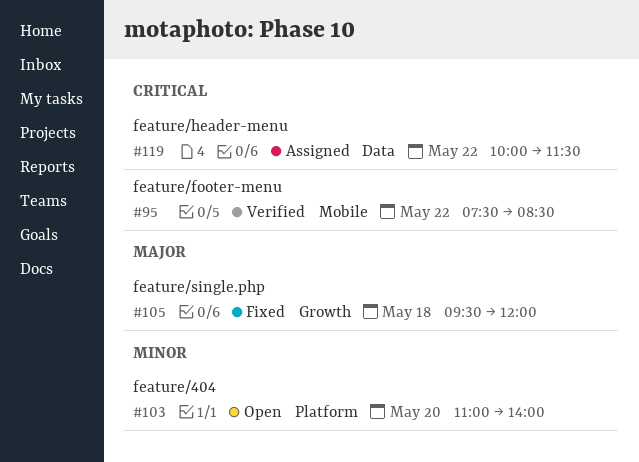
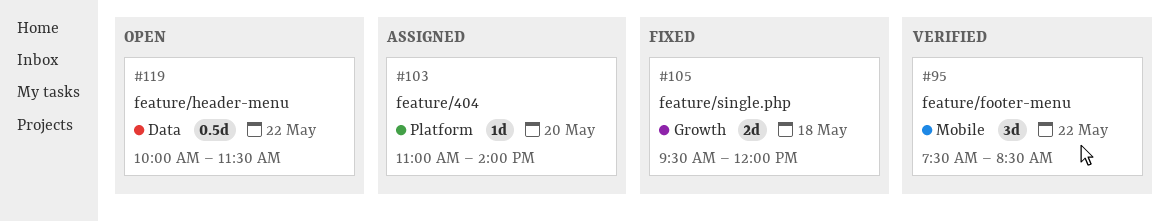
#103, status: Open -> Assigned
#119, status: Assigned -> Open

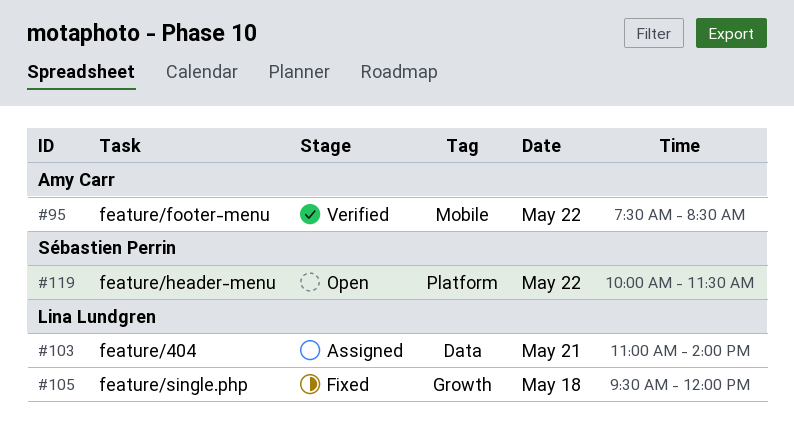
#103, label: Platform -> Data
#103, day: May 20 -> May 21
#119, label: Data -> Platform

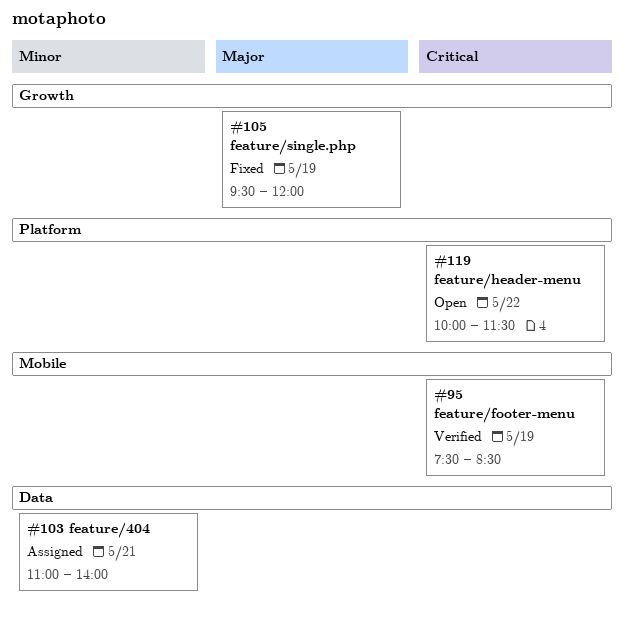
#95, day: May 22 -> May 19
#105, day: May 18 -> May 19

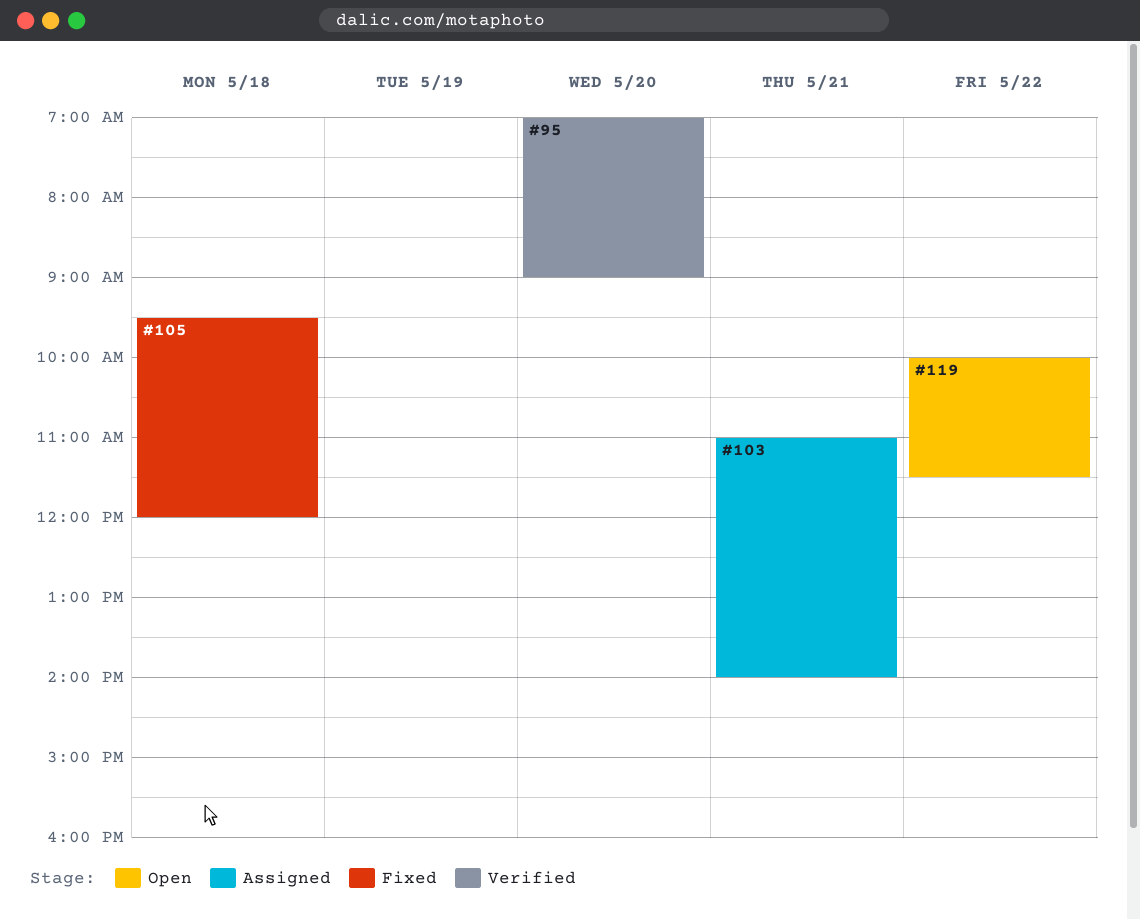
#95, day: May 19 -> May 20
#95, begins: 07:30 -> 07:00
#95, ends: 08:30 -> 09:00
#105, day: May 19 -> May 18

